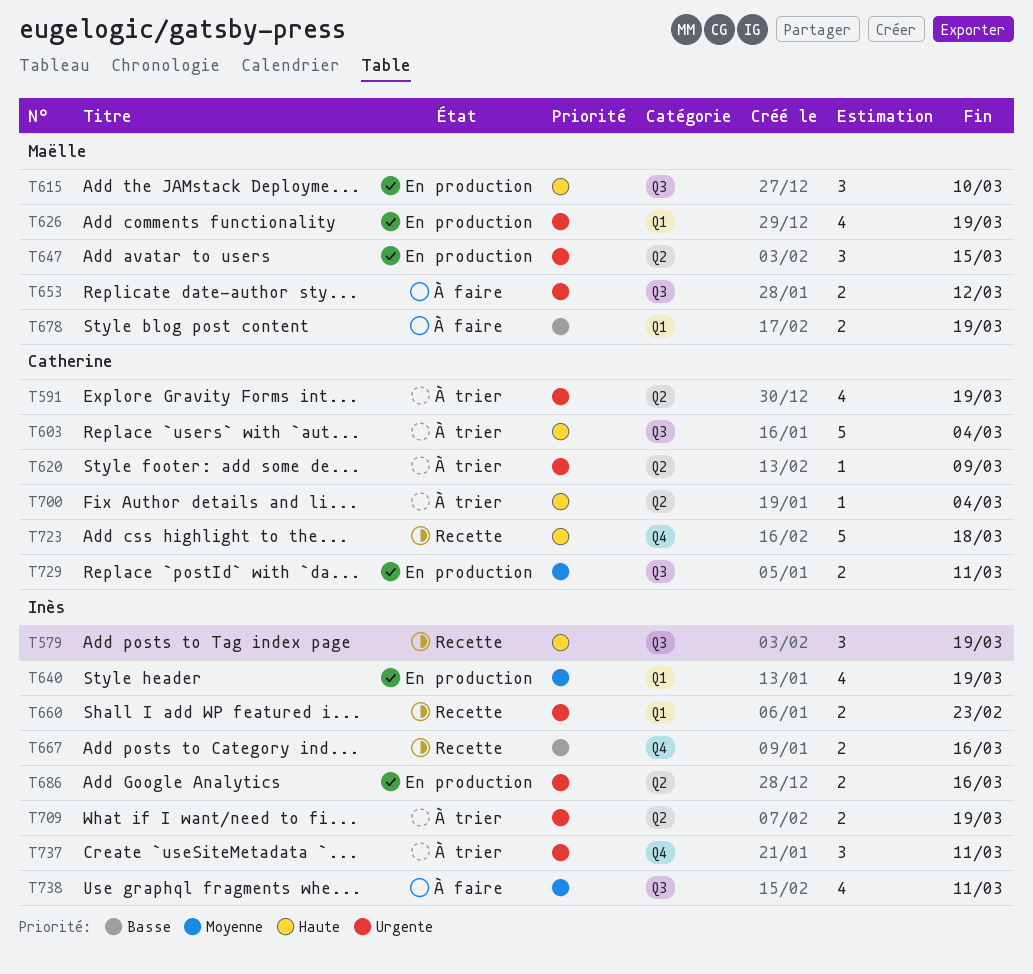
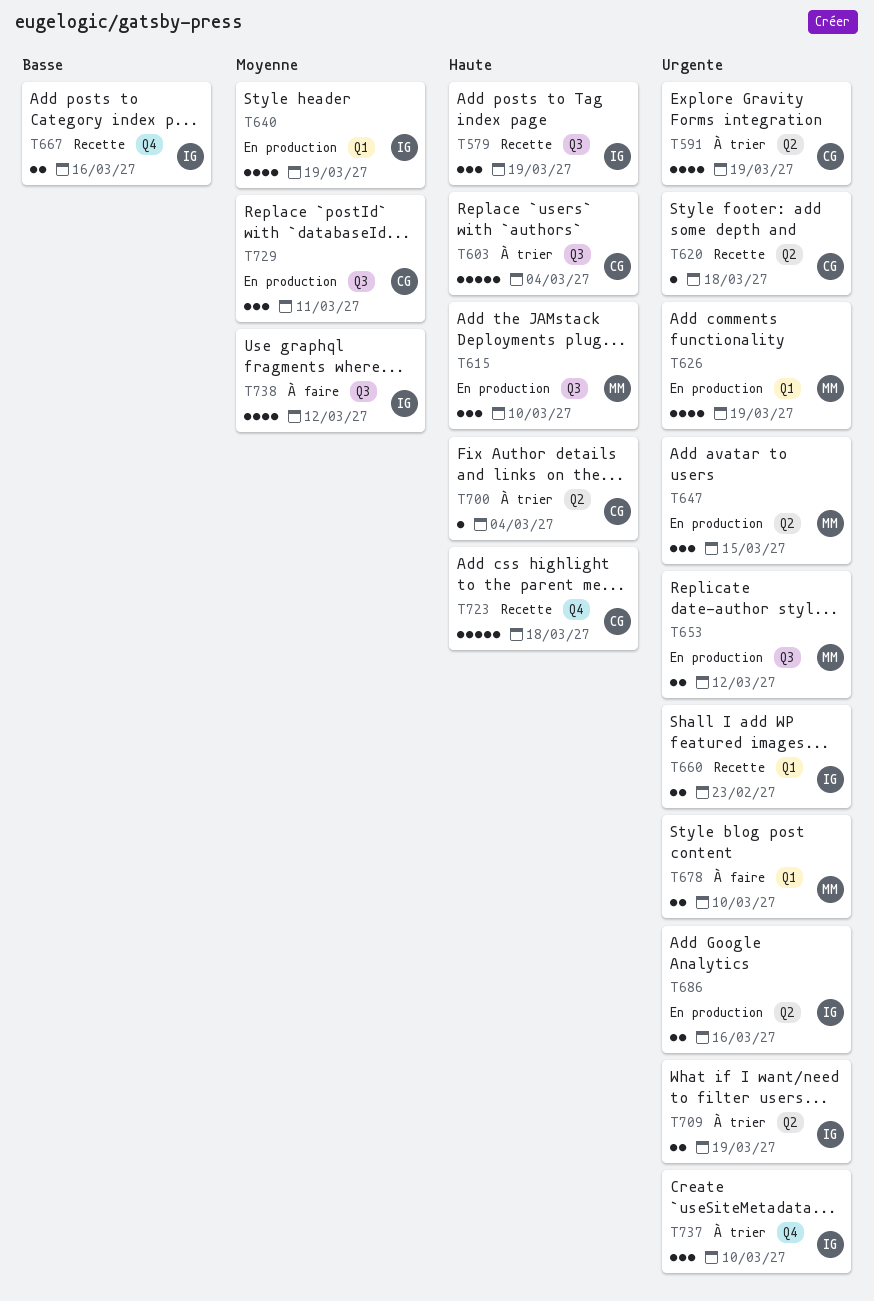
T620, status: À trier -> Recette
T620, due: Mar 9 -> Mar 18
T653, status: À faire -> En production
T678, priority: Basse -> Urgente
T678, due: Mar 19 -> Mar 10
T729, estimate: 2 -> 3
T737, due: Mar 11 -> Mar 10
T738, due: Mar 11 -> Mar 12

